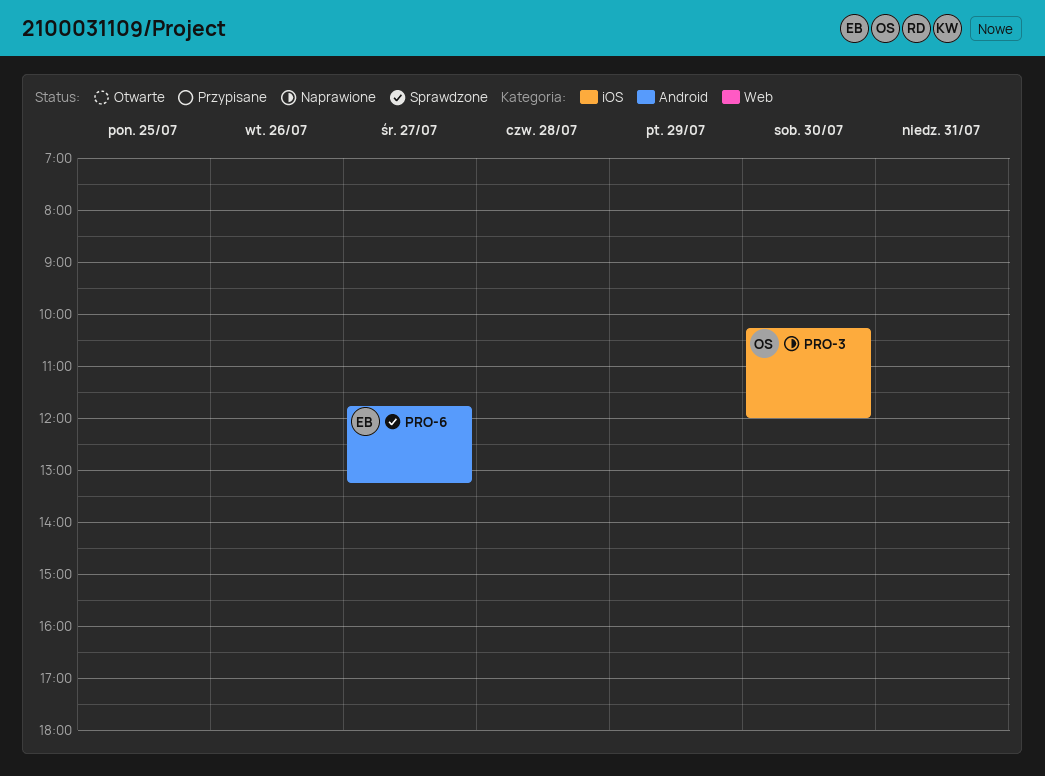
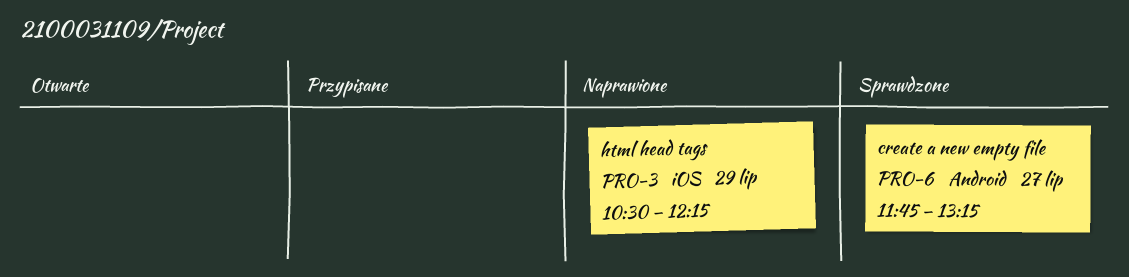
PRO-3, day: Jul 30 -> Jul 29
PRO-3, begins: 10:15 -> 10:30
PRO-3, ends: 12:00 -> 12:15

